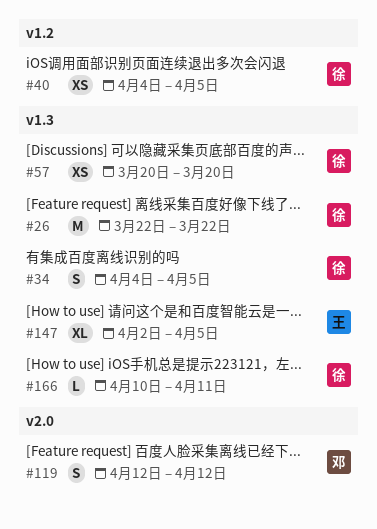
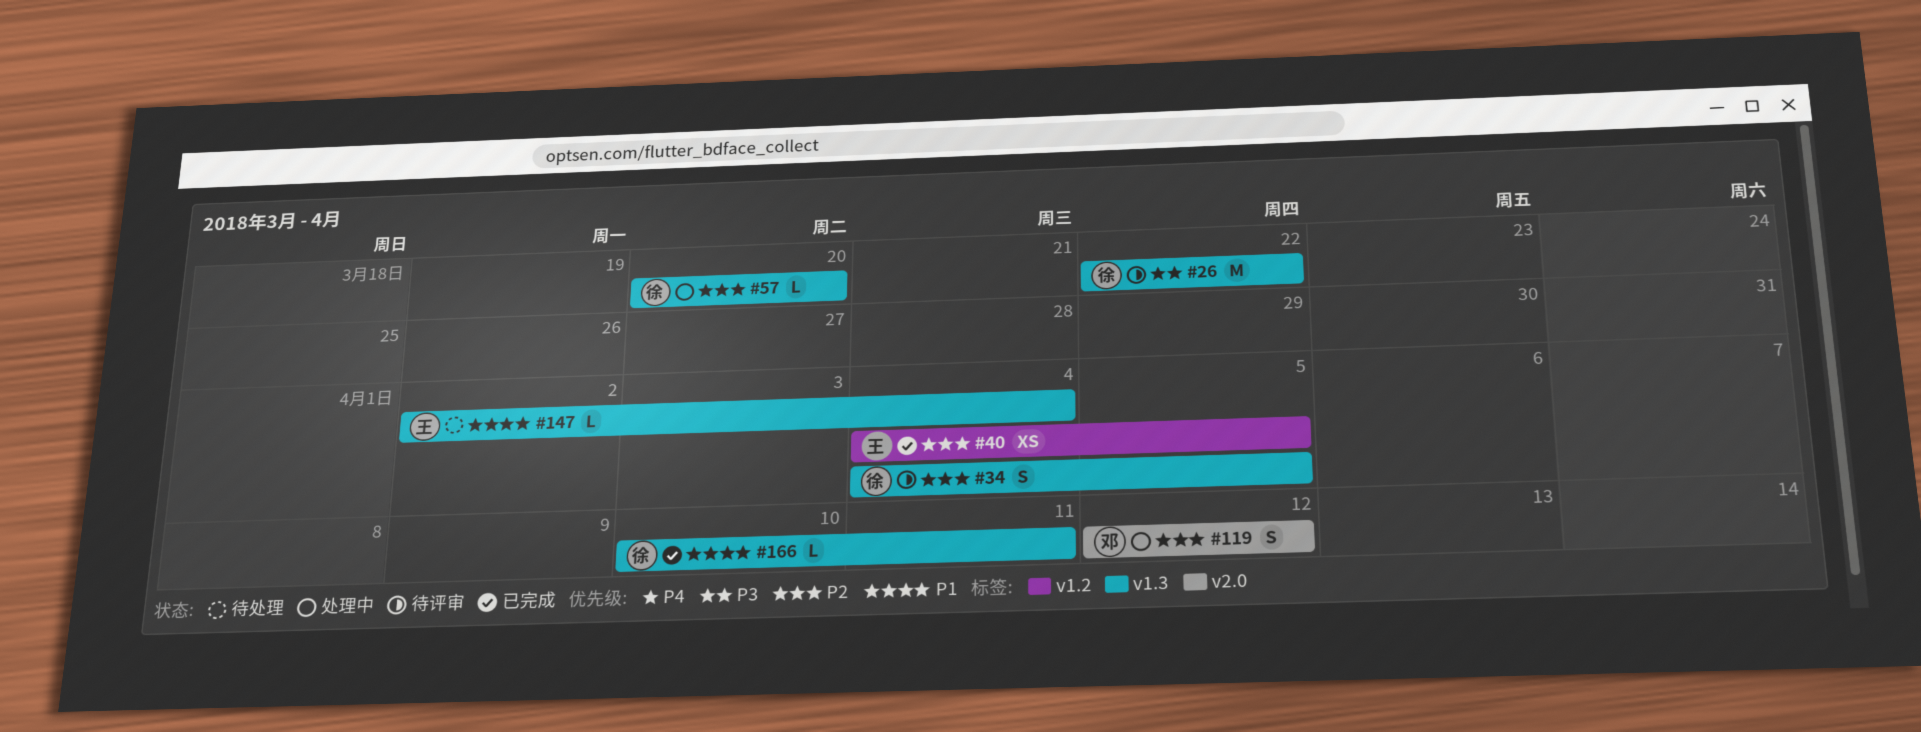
#40, owner: 徐 -> 王
#57, estimate: XS -> L
#147, estimate: XL -> L
#147, due: Apr 5 -> Apr 4

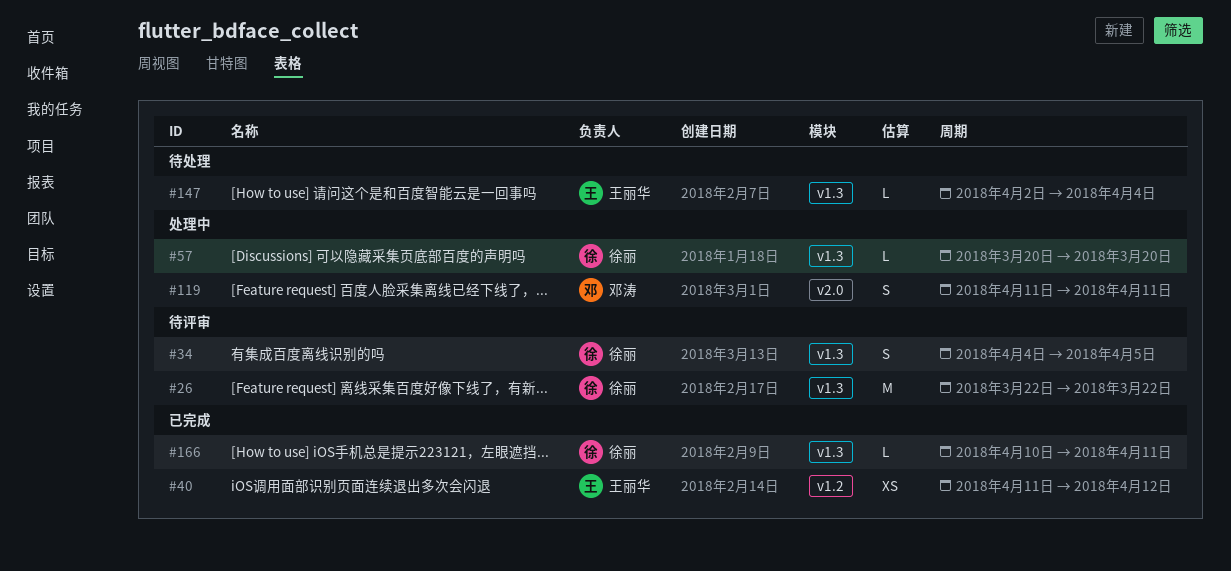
#40, start: Apr 4 -> Apr 11
#40, due: Apr 5 -> Apr 12
#119, start: Apr 12 -> Apr 11
#119, due: Apr 12 -> Apr 11

